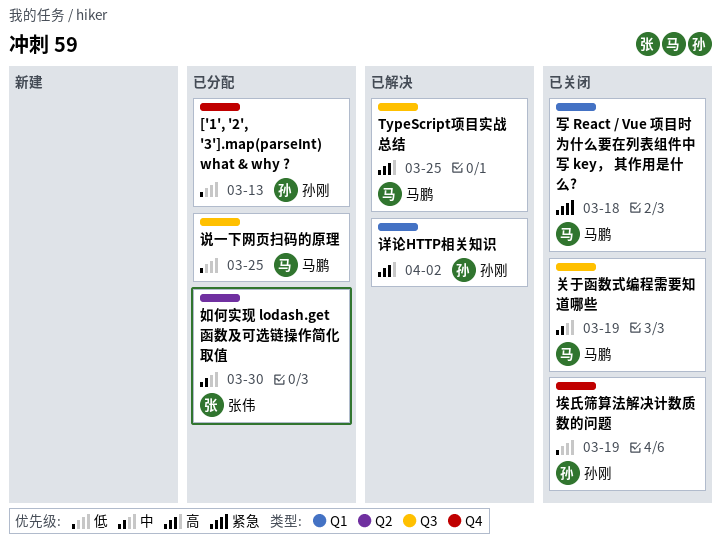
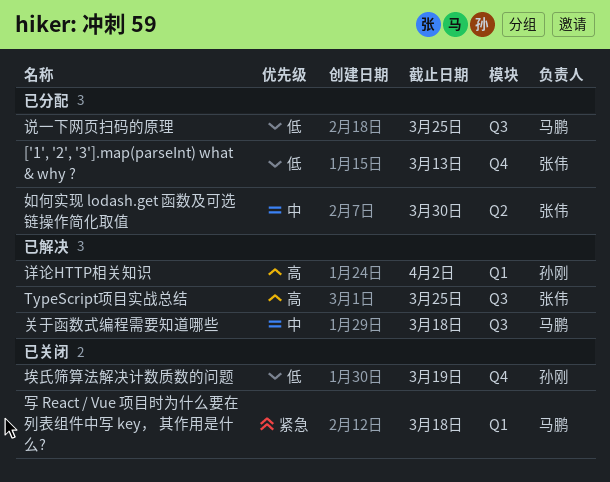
['1', '2', '3'].map(parseInt) what & why ?, owner: 孙刚 -> 张伟
TypeScript项目实战总结, owner: 马鹏 -> 张伟
关于函数式编程需要知道哪些, status: 已关闭 -> 已解决
关于函数式编程需要知道哪些, due: Mar 19 -> Mar 18

